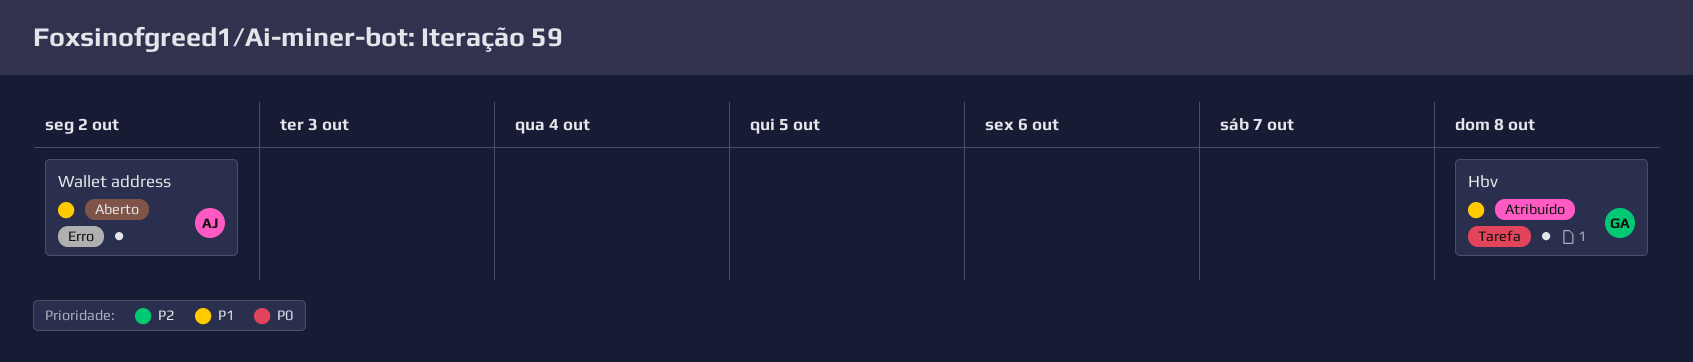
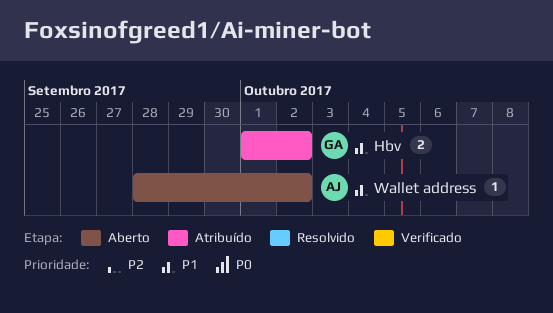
Hbv, estimate: 1 -> 2
Hbv, due: Oct 8 -> Oct 2

